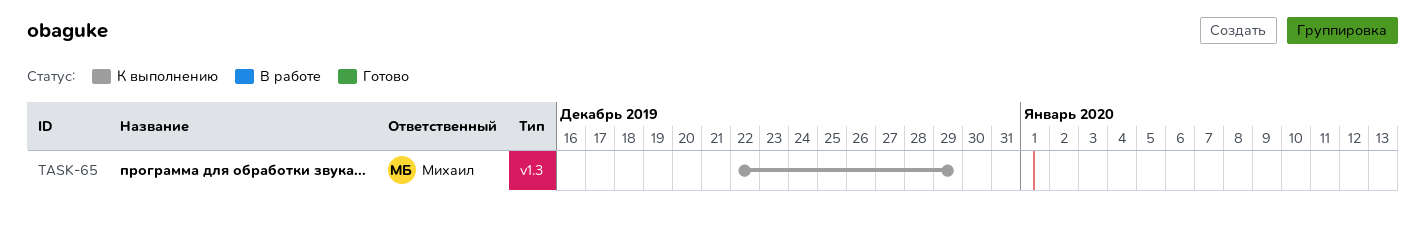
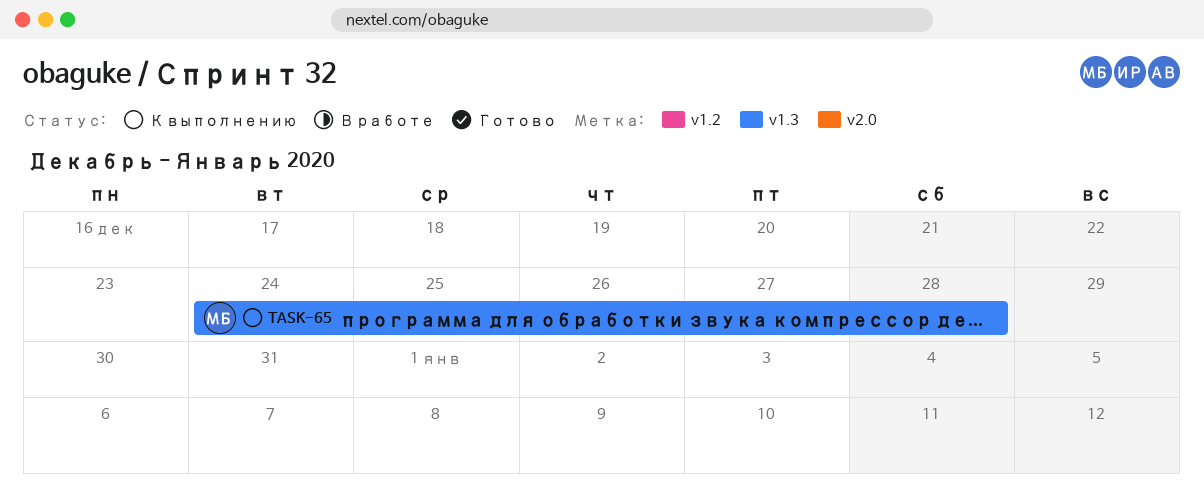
TASK-65, start: Dec 22 -> Dec 24
TASK-65, due: Dec 29 -> Dec 28

